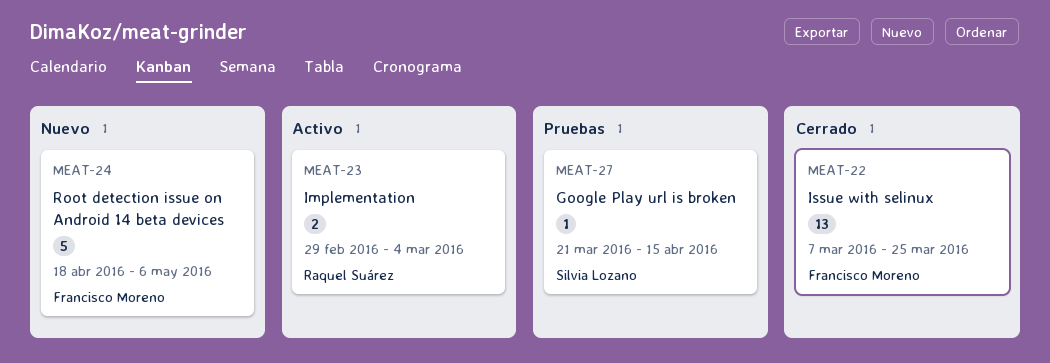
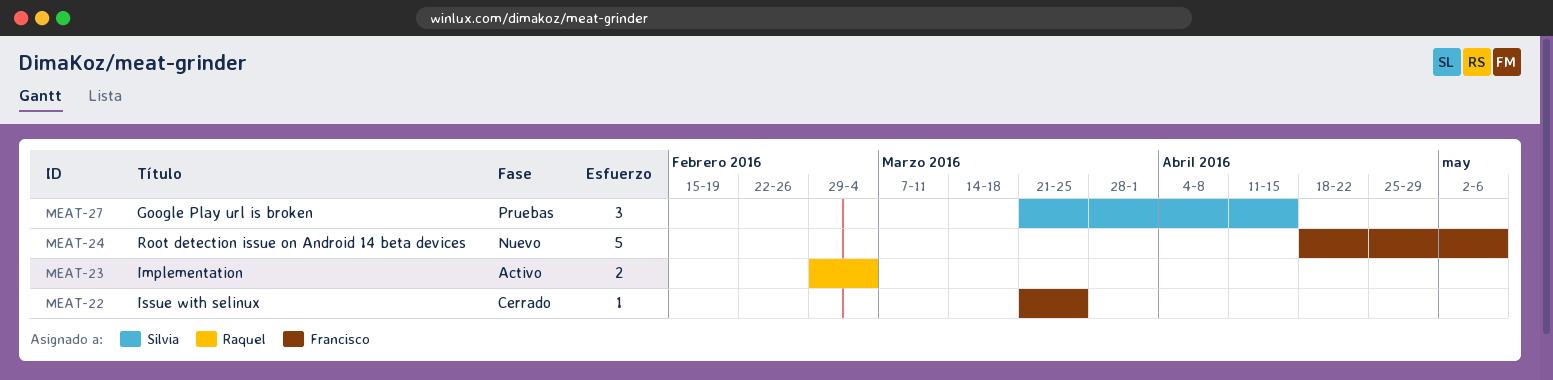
MEAT-22, estimate: 13 -> 1
MEAT-22, start: Mar 7 -> Mar 21
MEAT-27, estimate: 1 -> 3

